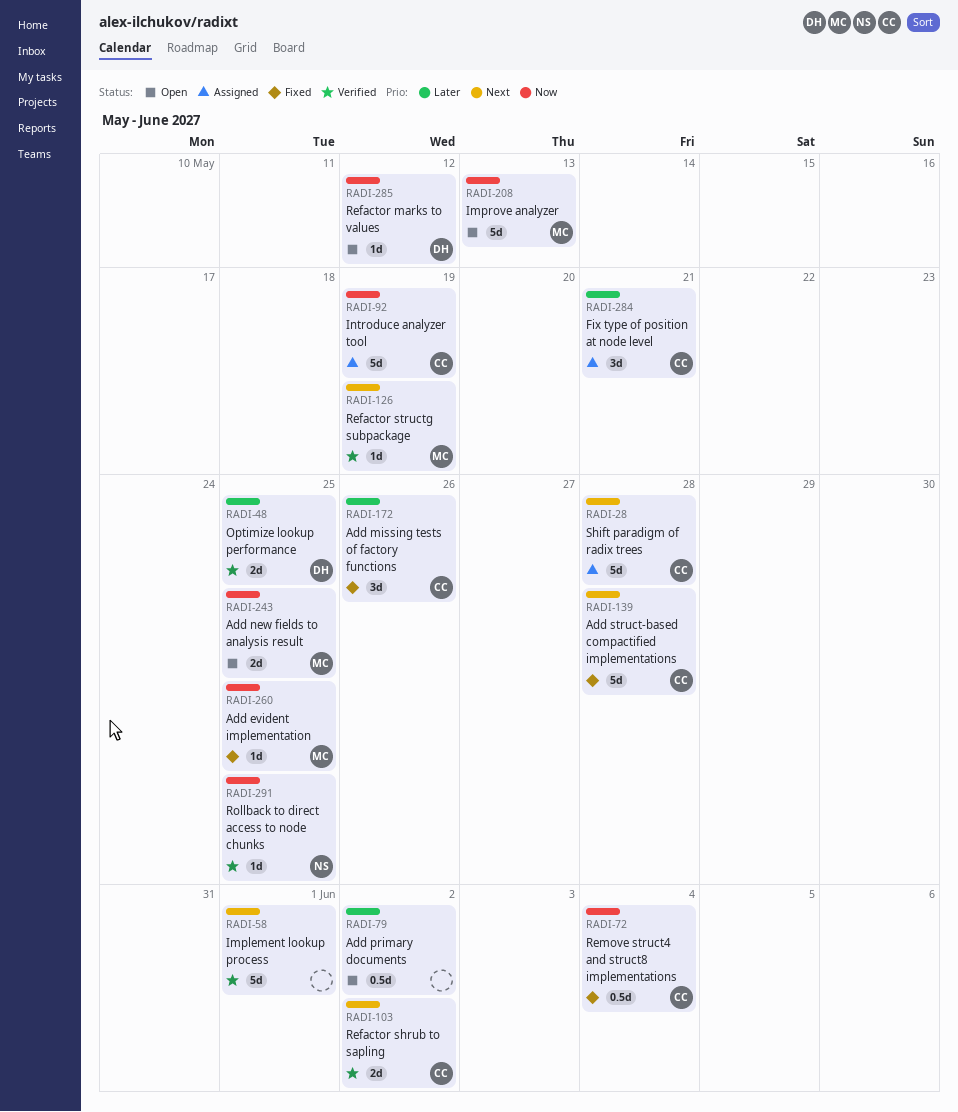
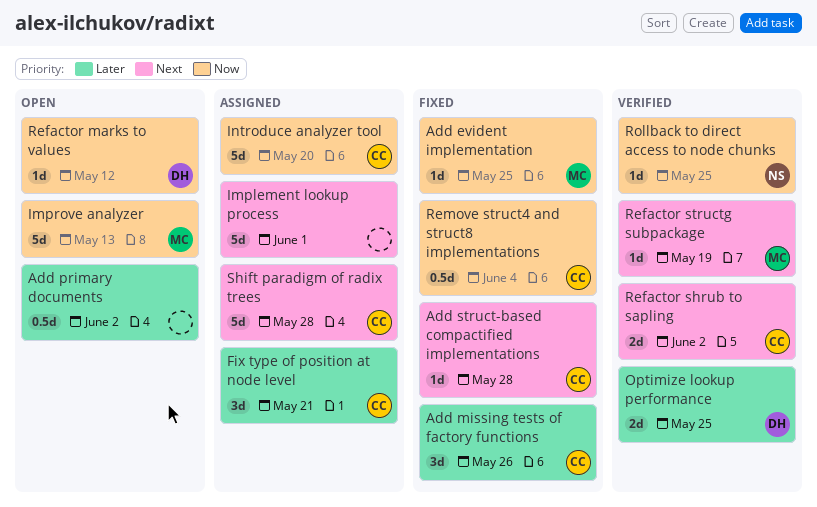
Add new fields to analysis result: present -> none
Add struct-based compactified implementations, estimate: 5d -> 1d
Implement lookup process, status: Verified -> Assigned
Introduce analyzer tool, due: May 19 -> May 20

